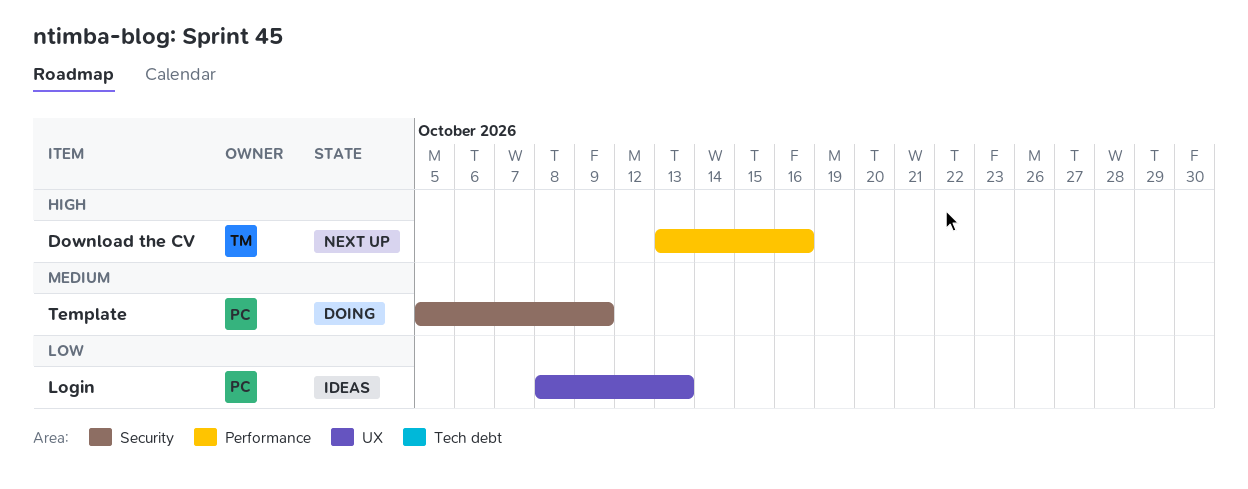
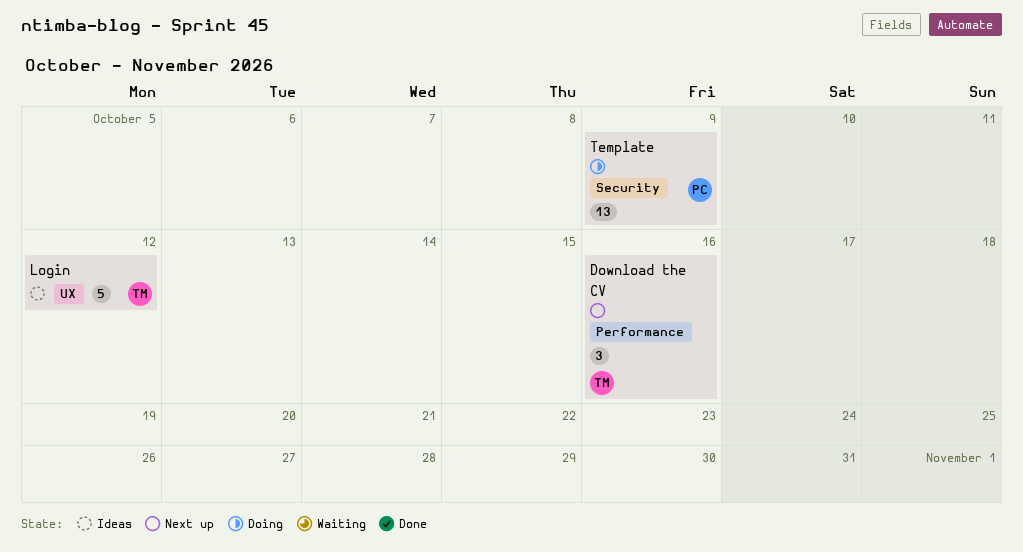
Login, owner: PC -> TM
Login, due: Oct 13 -> Oct 12

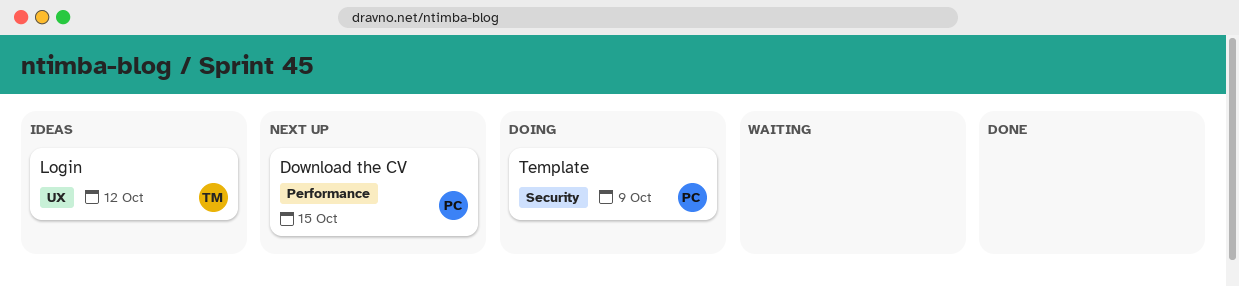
Download the CV, owner: TM -> PC
Download the CV, due: Oct 16 -> Oct 15

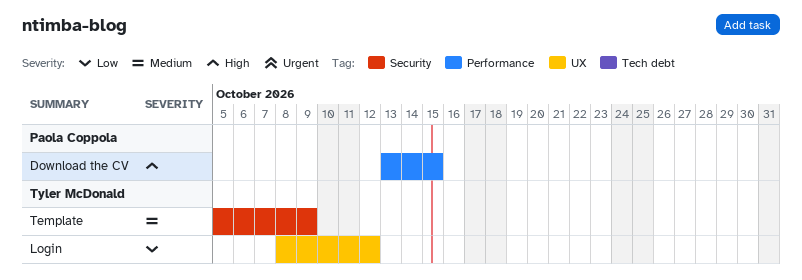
Template, owner: Paola Coppola -> Tyler McDonald

